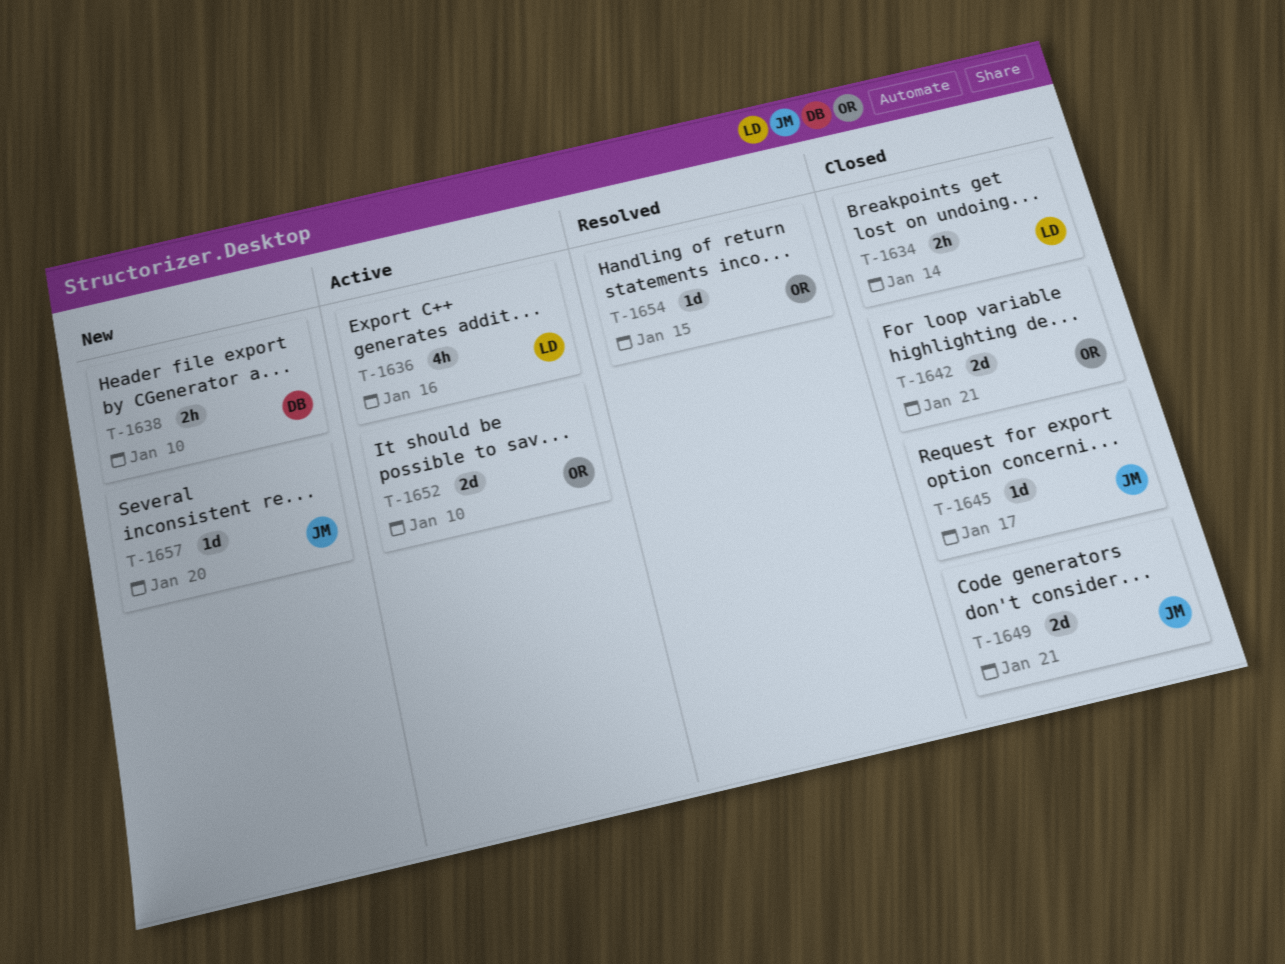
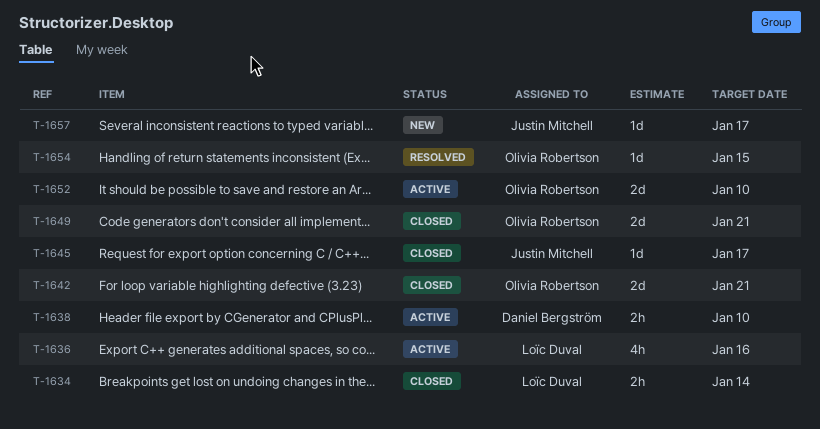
T-1638, status: New -> Active
T-1649, owner: Justin Mitchell -> Olivia Robertson
T-1657, due: Jan 20 -> Jan 17

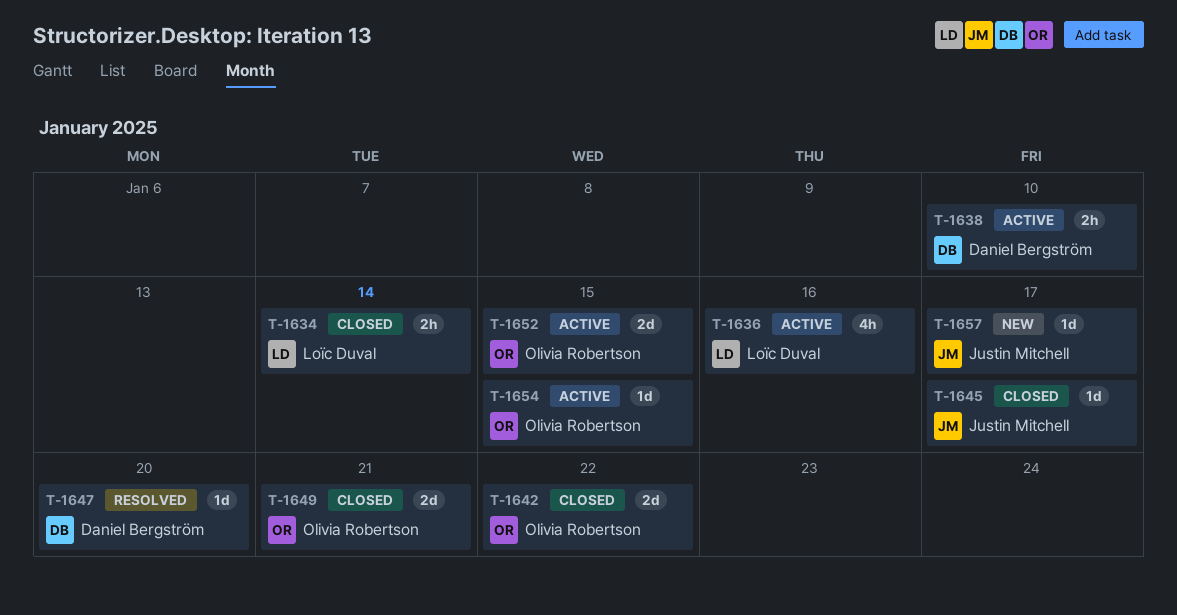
T-1642, due: Jan 21 -> Jan 22
T-1647: none -> present
T-1652, due: Jan 10 -> Jan 15
T-1654, status: Resolved -> Active

